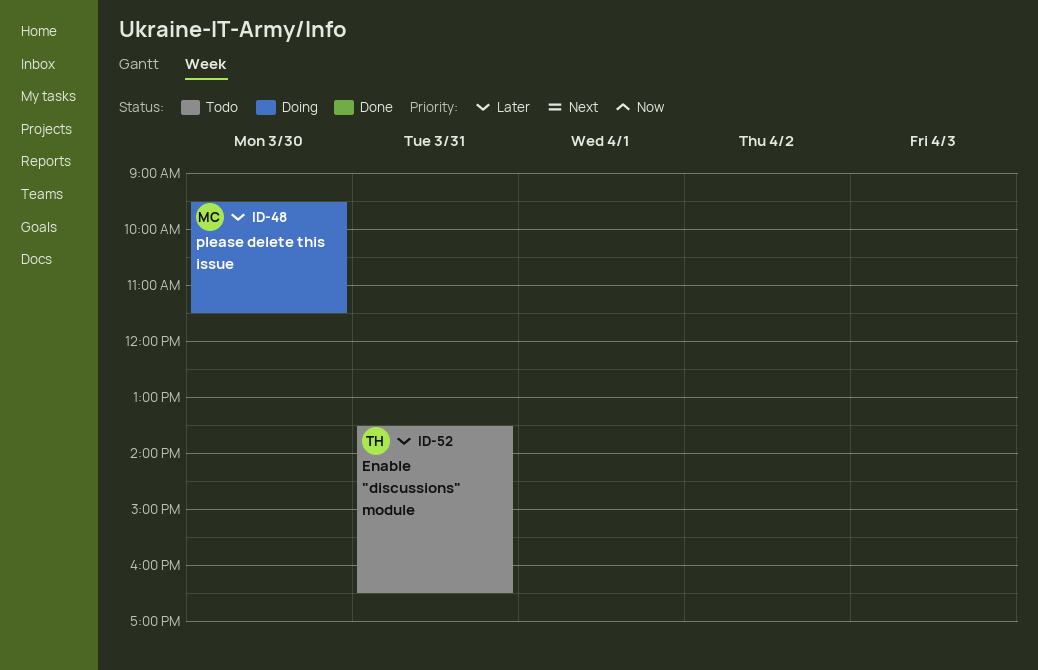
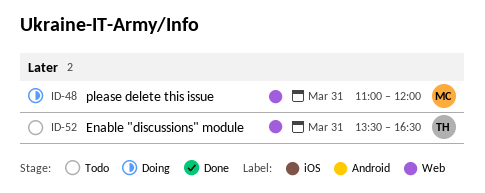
ID-48, day: Mar 30 -> Mar 31
ID-48, begins: 09:30 -> 11:00
ID-48, ends: 11:30 -> 12:00

